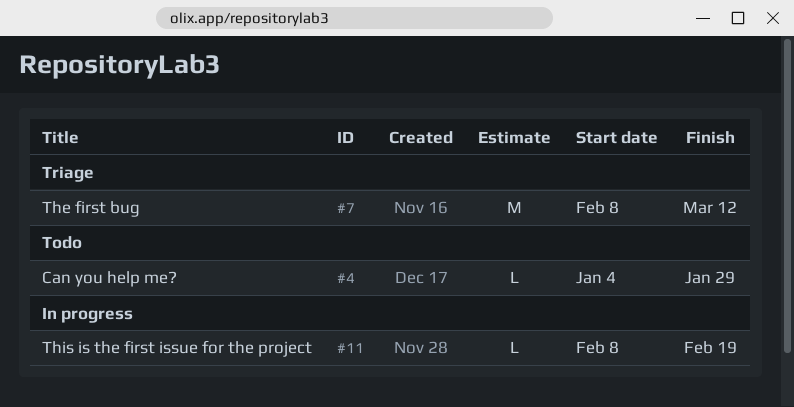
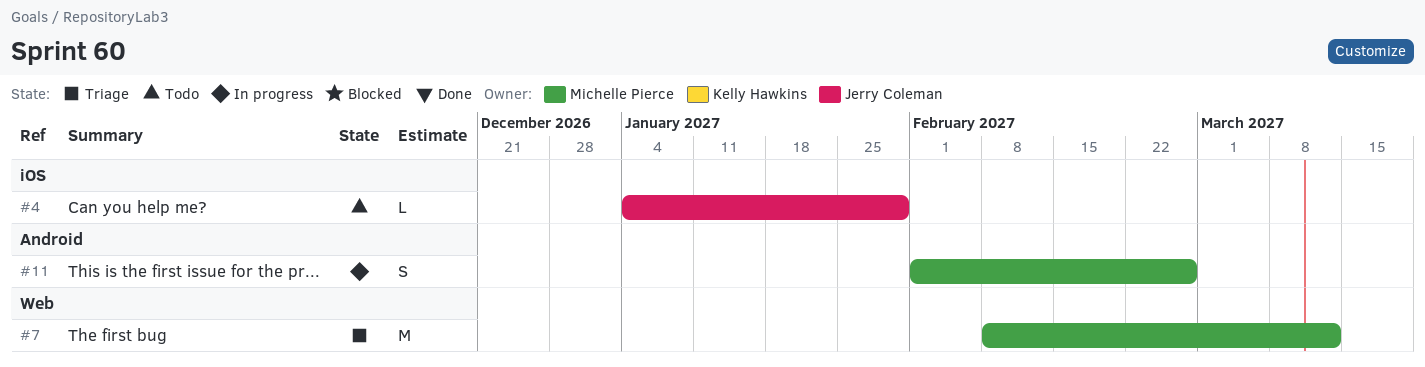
#11, estimate: L -> S
#11, start: Feb 8 -> Feb 1
#11, due: Feb 19 -> Feb 26

